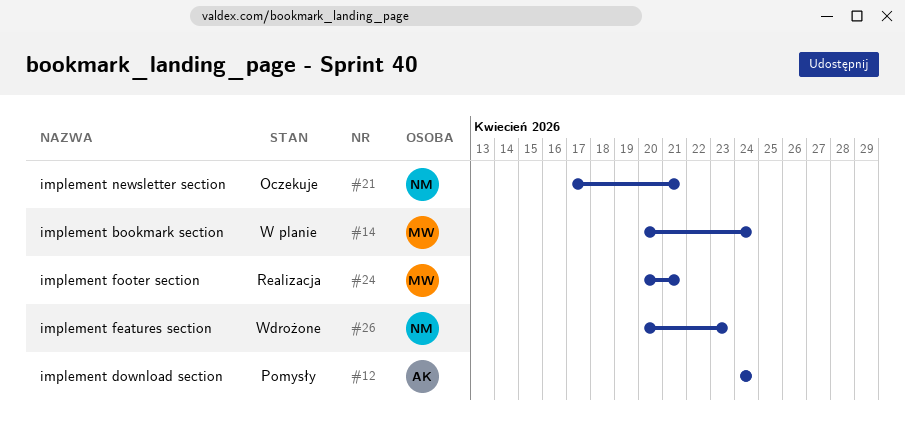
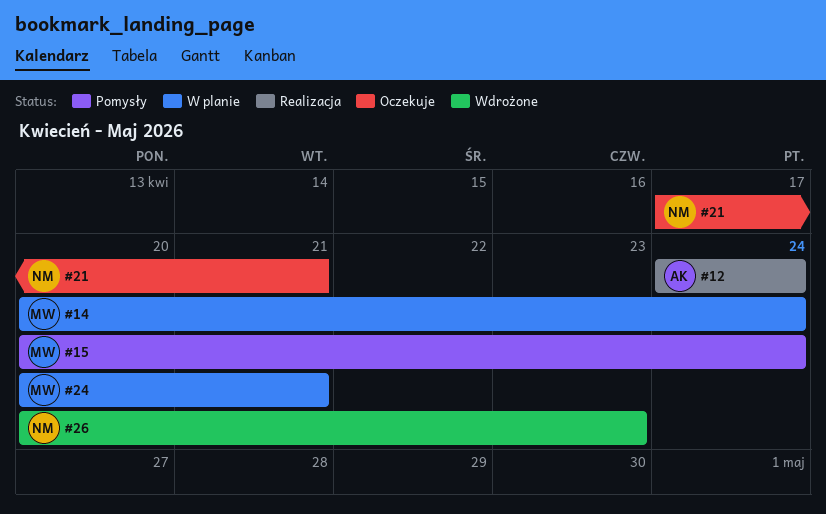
#12, status: Pomysły -> Realizacja
#15: none -> present
#24, status: Realizacja -> W planie

